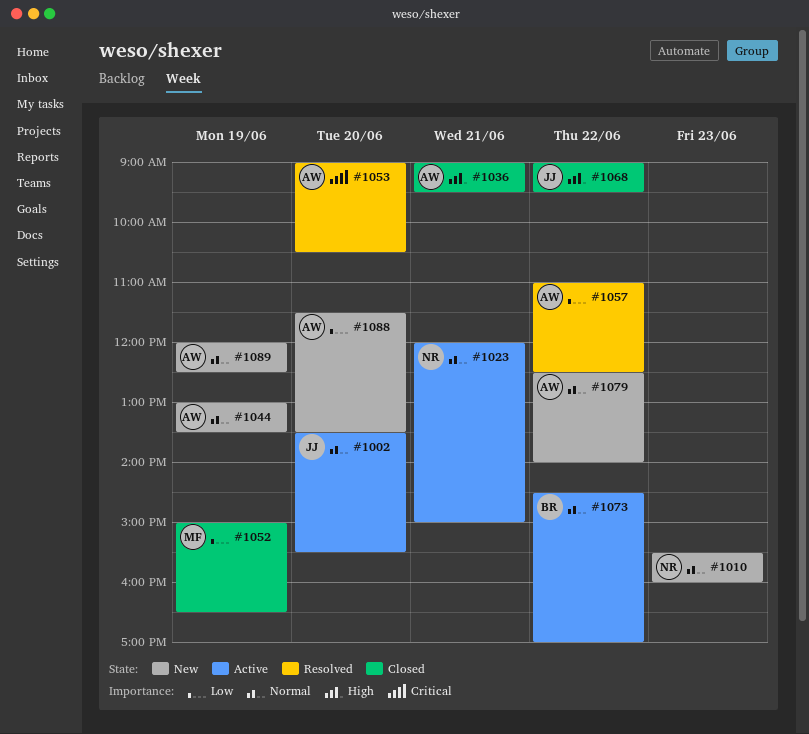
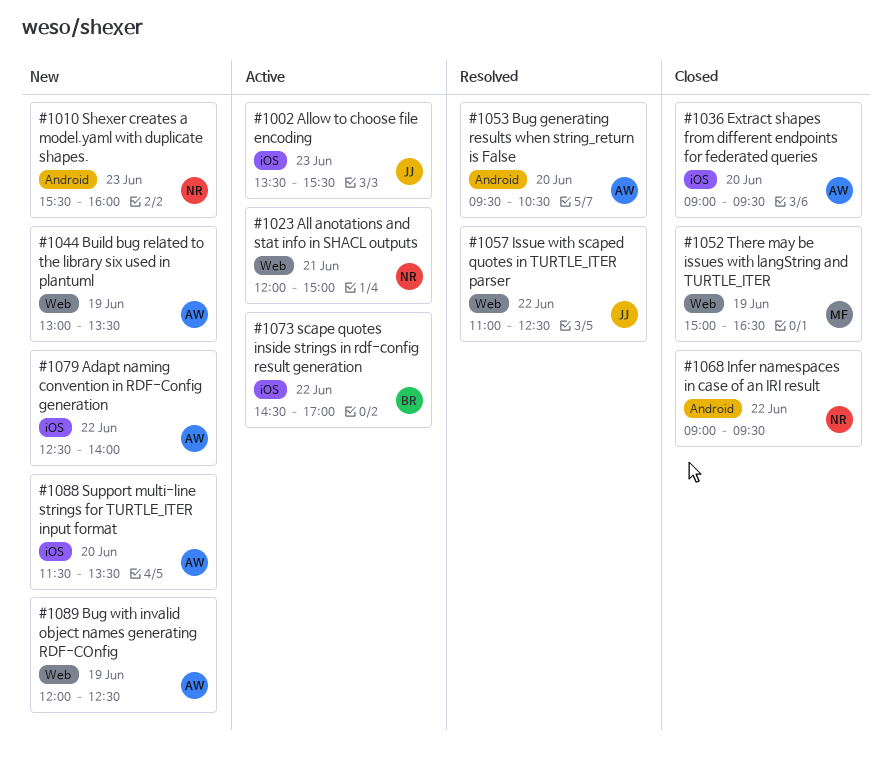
#1002, day: Jun 20 -> Jun 23
#1036, day: Jun 21 -> Jun 20
#1053, begins: 09:00 -> 09:30
#1057, owner: AW -> JJ
#1068, owner: JJ -> NR

